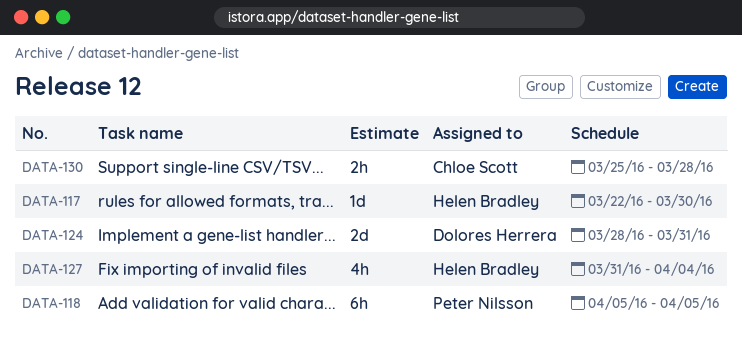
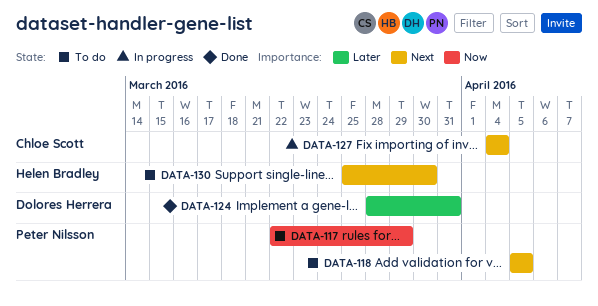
DATA-117, owner: Helen Bradley -> Peter Nilsson
DATA-117, due: Mar 30 -> Mar 29
DATA-127, owner: Helen Bradley -> Chloe Scott
DATA-127, start: Mar 31 -> Apr 4
DATA-130, owner: Chloe Scott -> Helen Bradley
DATA-130, due: Mar 28 -> Mar 30

